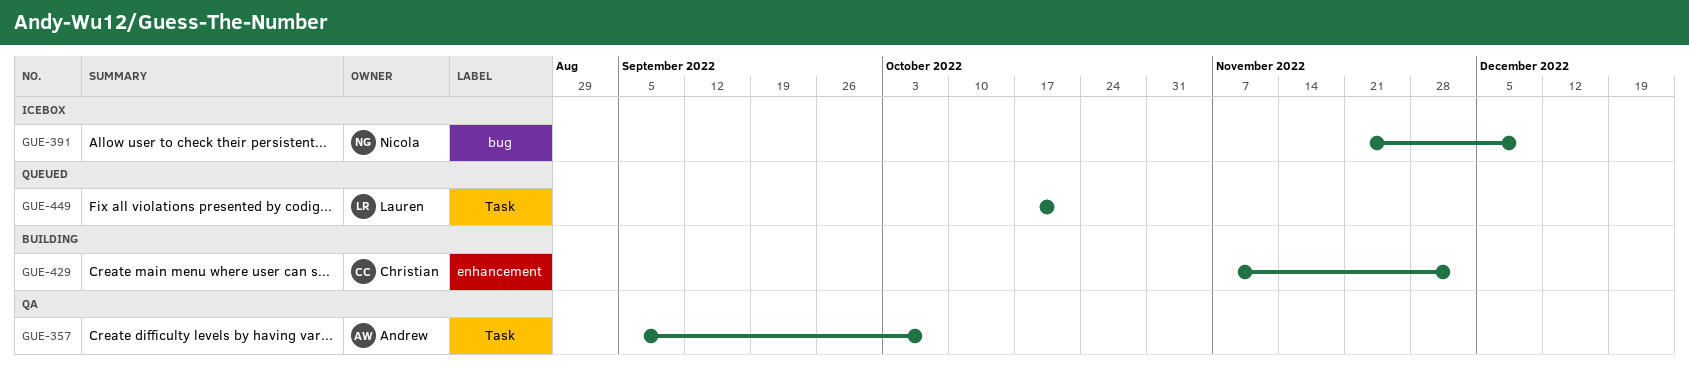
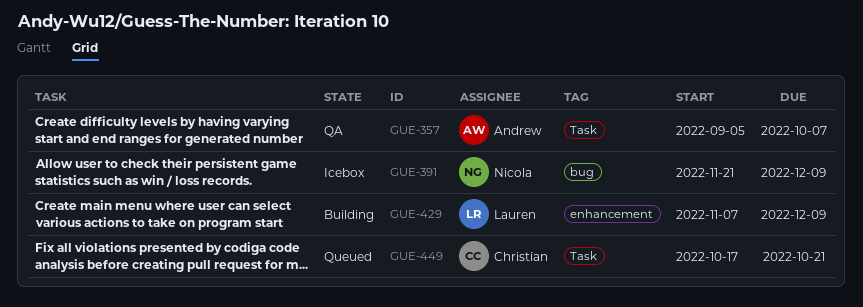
GUE-429, owner: Christian -> Lauren
GUE-429, due: Dec 2 -> Dec 9
GUE-449, owner: Lauren -> Christian

